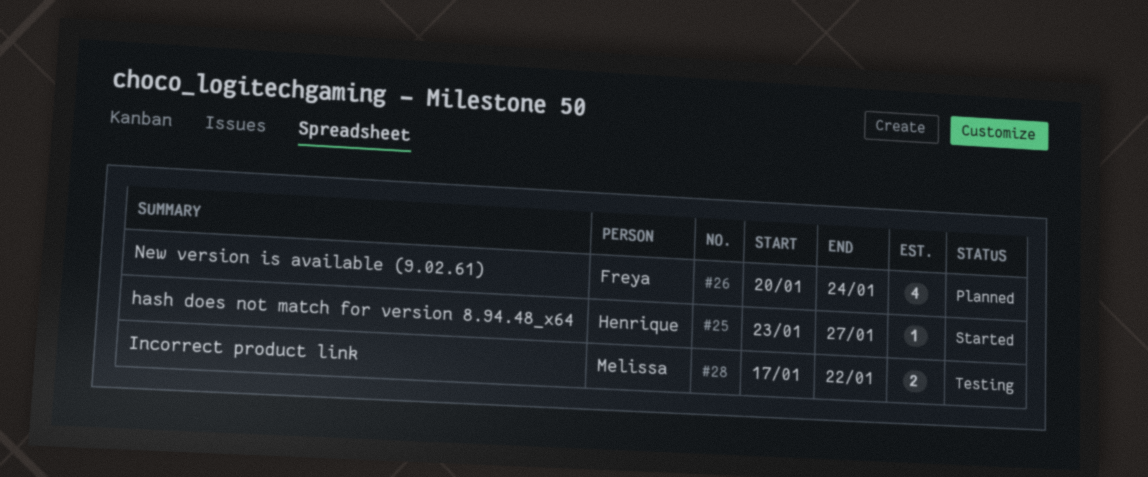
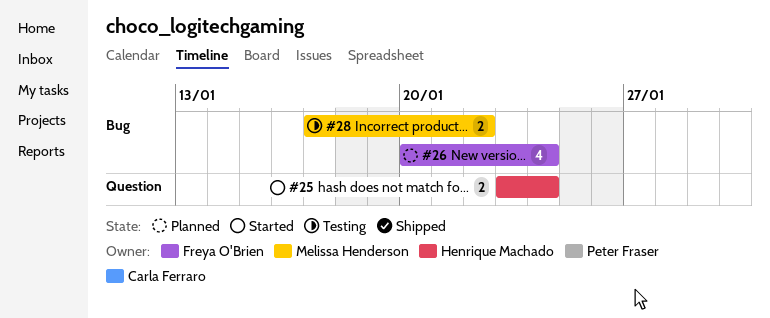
#25, estimate: 1 -> 2
#25, due: Jan 27 -> Jan 24

